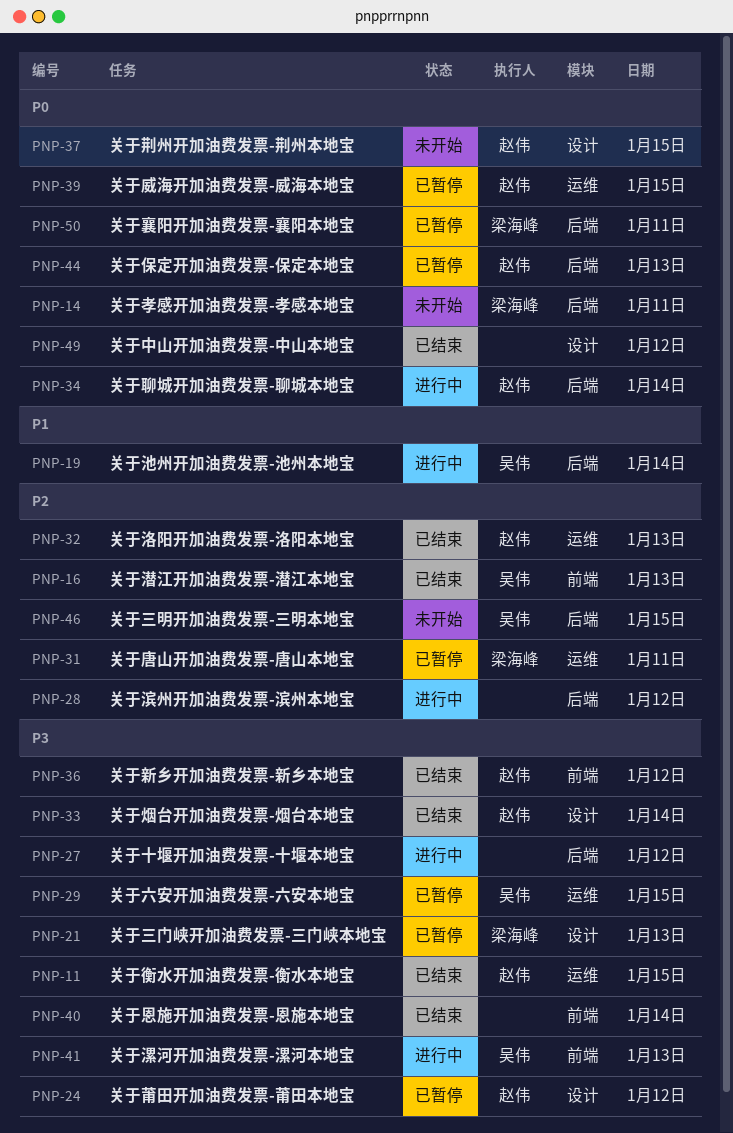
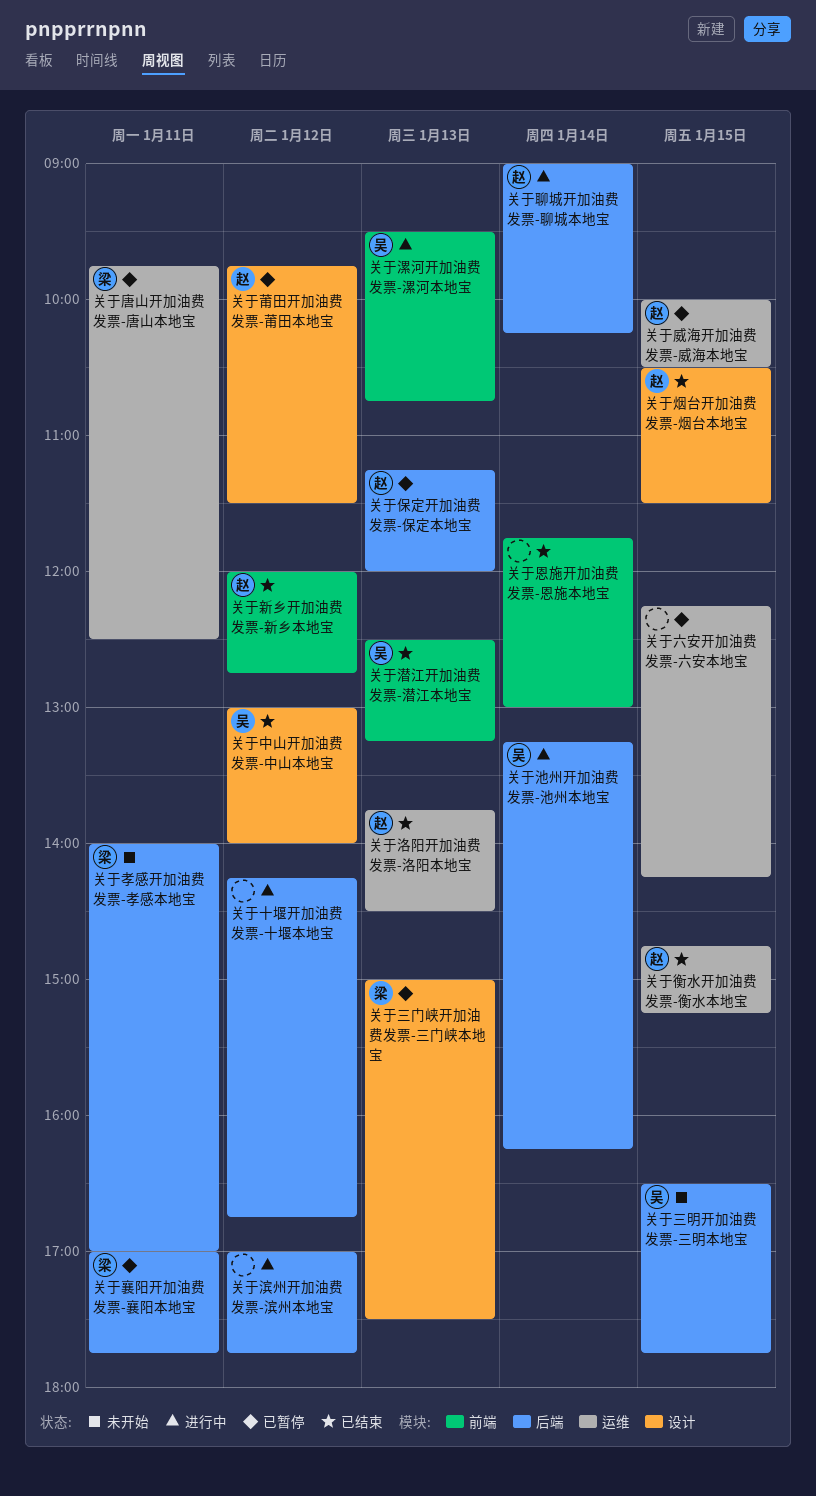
关于中山开加油费发票-中山本地宝, owner: none -> 吴伟
关于六安开加油费发票-六安本地宝, owner: 吴伟 -> none
关于烟台开加油费发票-烟台本地宝, day: Jan 14 -> Jan 15
关于荆州开加油费发票-荆州本地宝: present -> none

